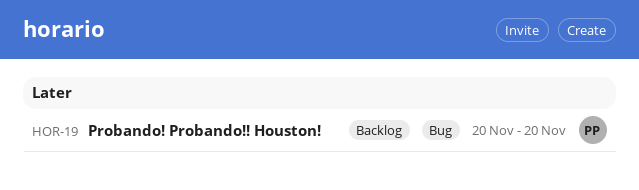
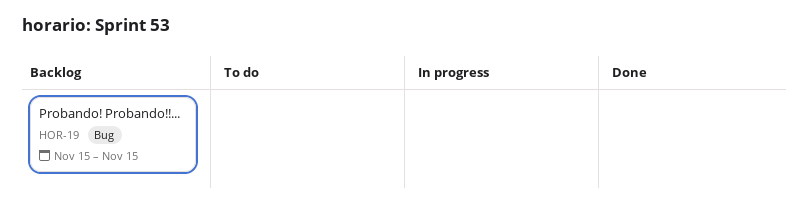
HOR-19, start: Nov 20 -> Nov 15
HOR-19, due: Nov 20 -> Nov 15

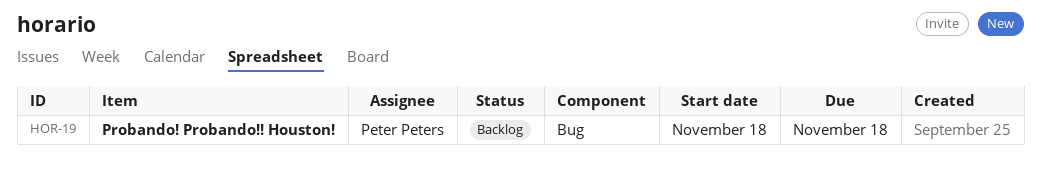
HOR-19, start: Nov 15 -> Nov 18
HOR-19, due: Nov 15 -> Nov 18

